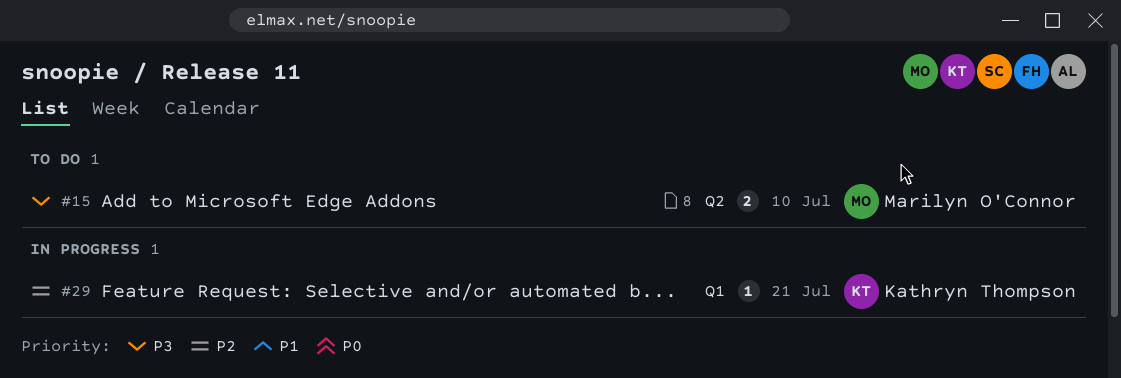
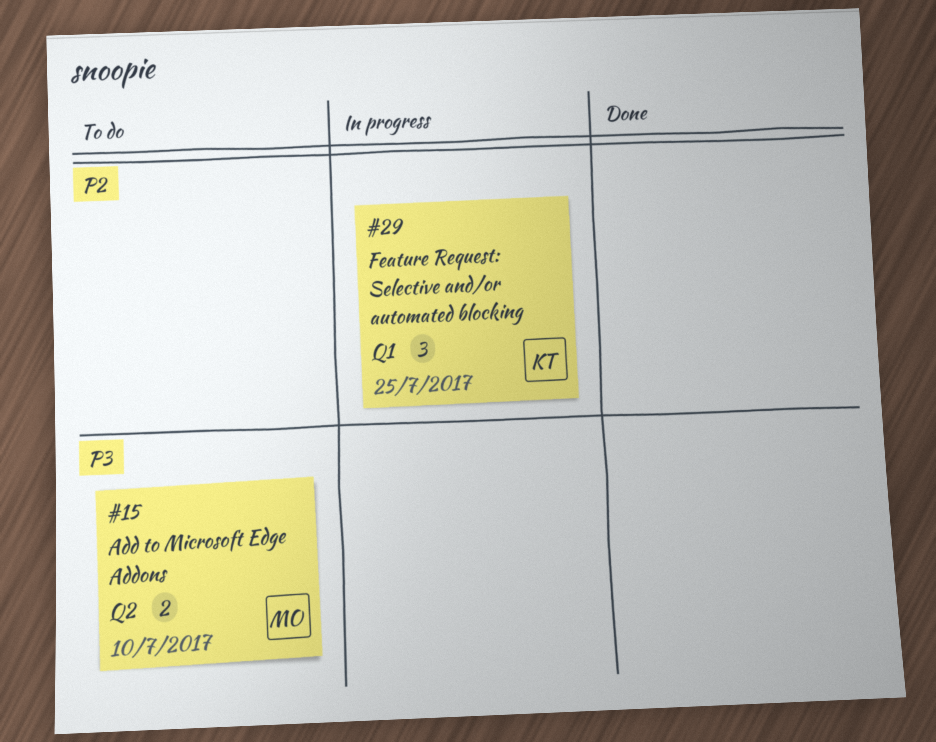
#29, estimate: 1 -> 3
#29, due: Jul 21 -> Jul 25

